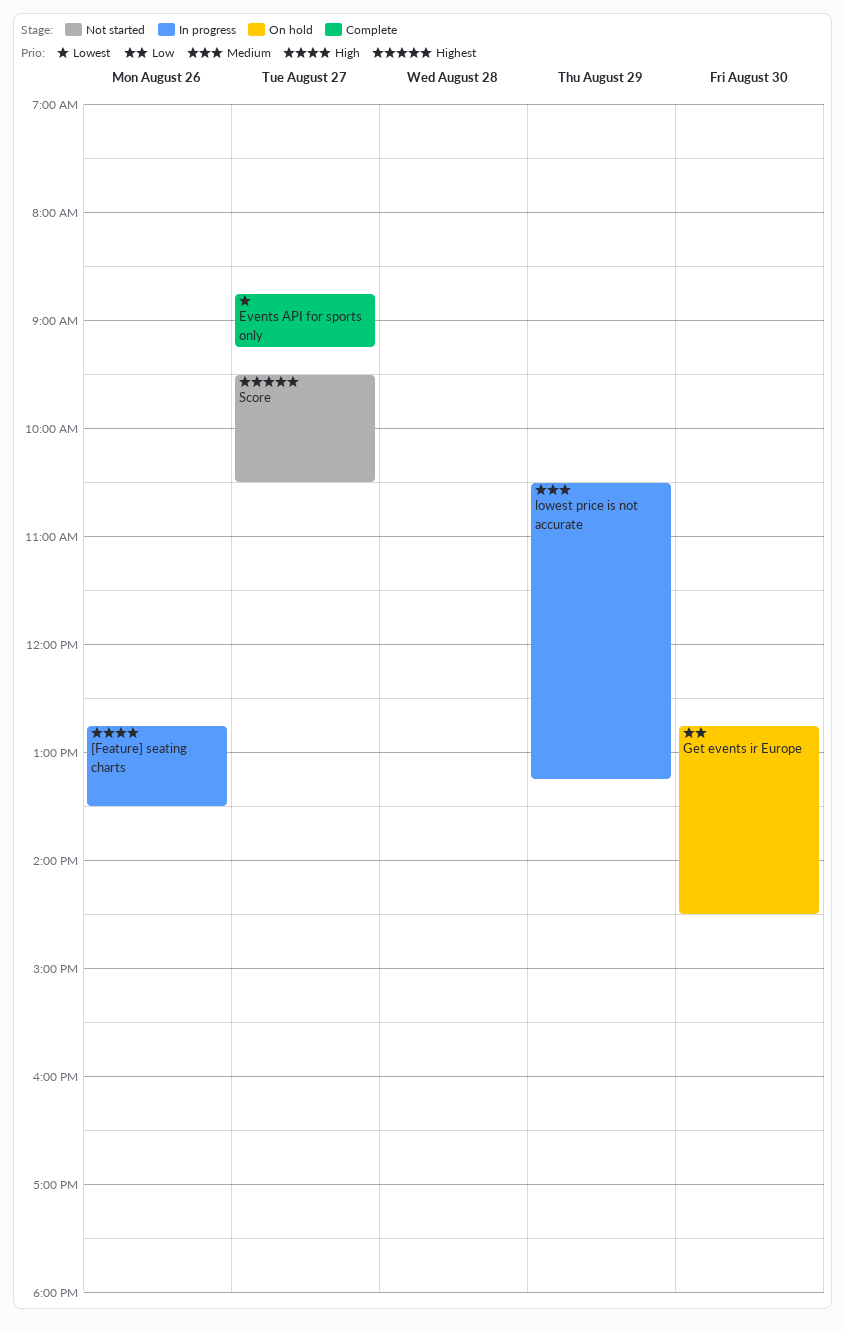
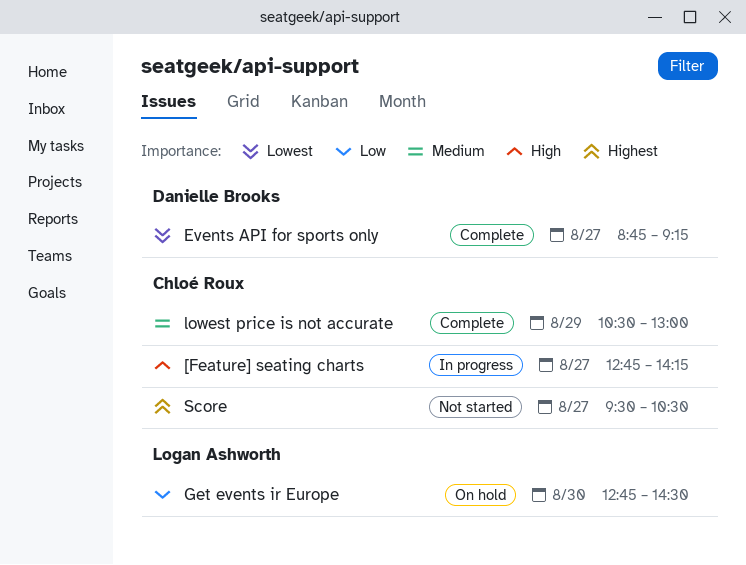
[Feature] seating charts, day: Aug 26 -> Aug 27
[Feature] seating charts, ends: 13:30 -> 14:15
lowest price is not accurate, status: In progress -> Complete
lowest price is not accurate, ends: 13:15 -> 13:00

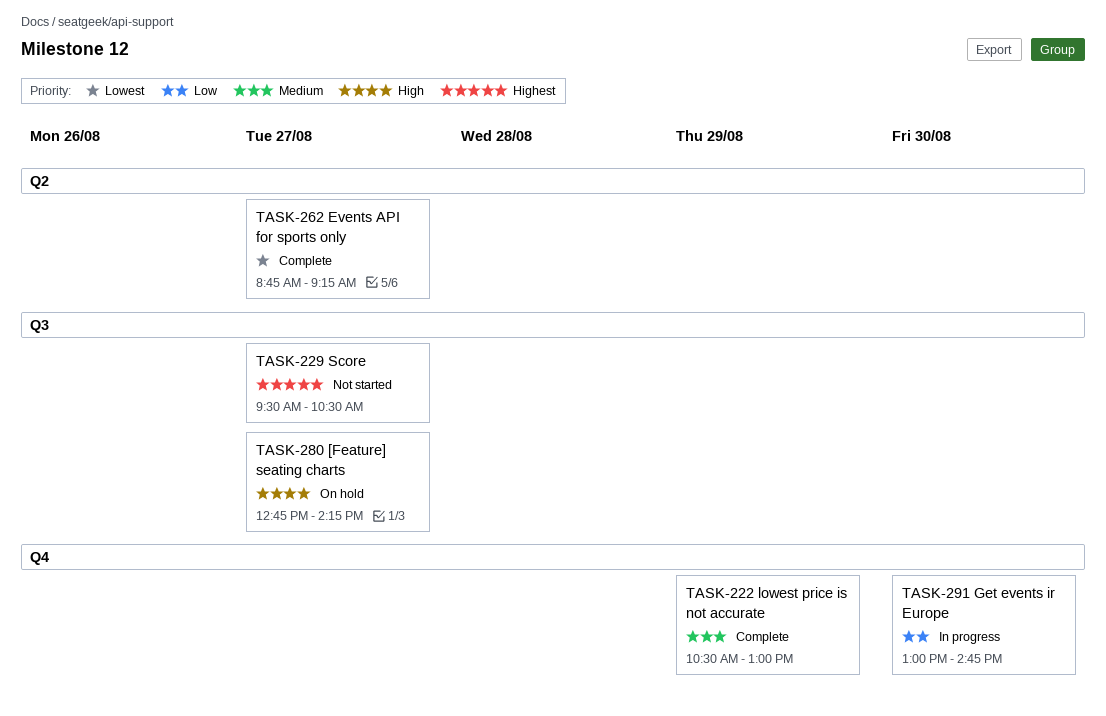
[Feature] seating charts, status: In progress -> On hold
Get events ir Europe, status: On hold -> In progress
Get events ir Europe, begins: 12:45 -> 13:00
Get events ir Europe, ends: 14:30 -> 14:45

